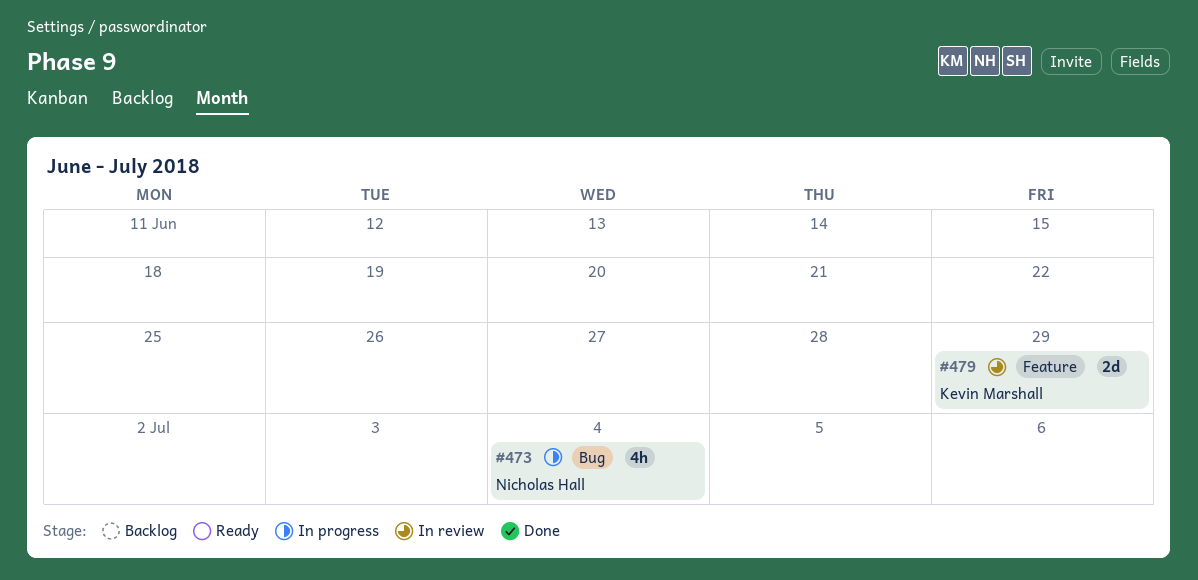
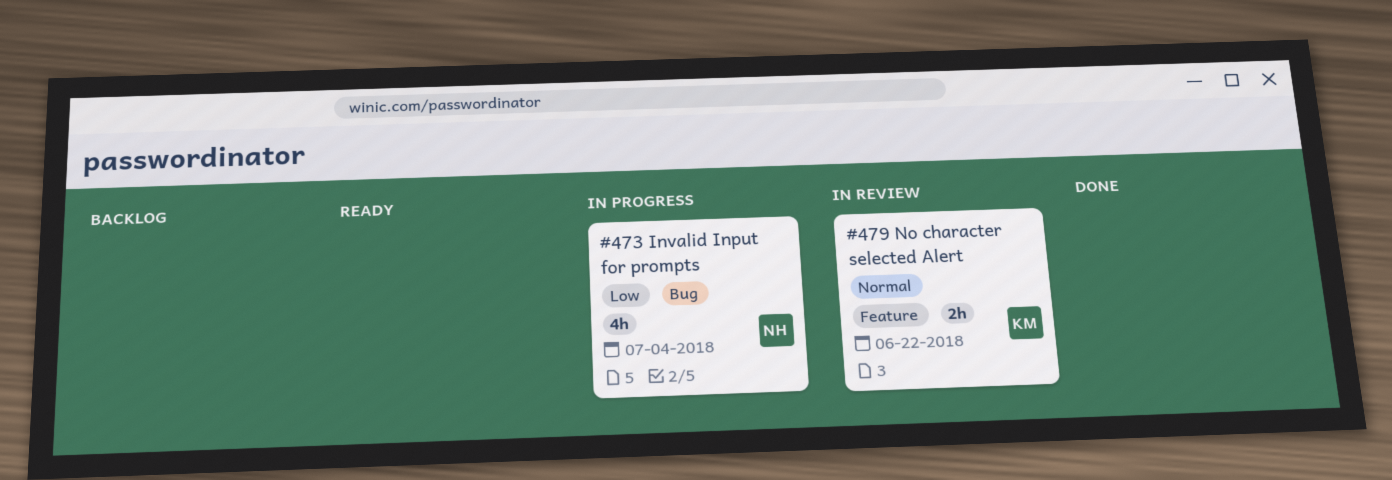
#479, estimate: 2d -> 2h
#479, due: Jun 29 -> Jun 22

